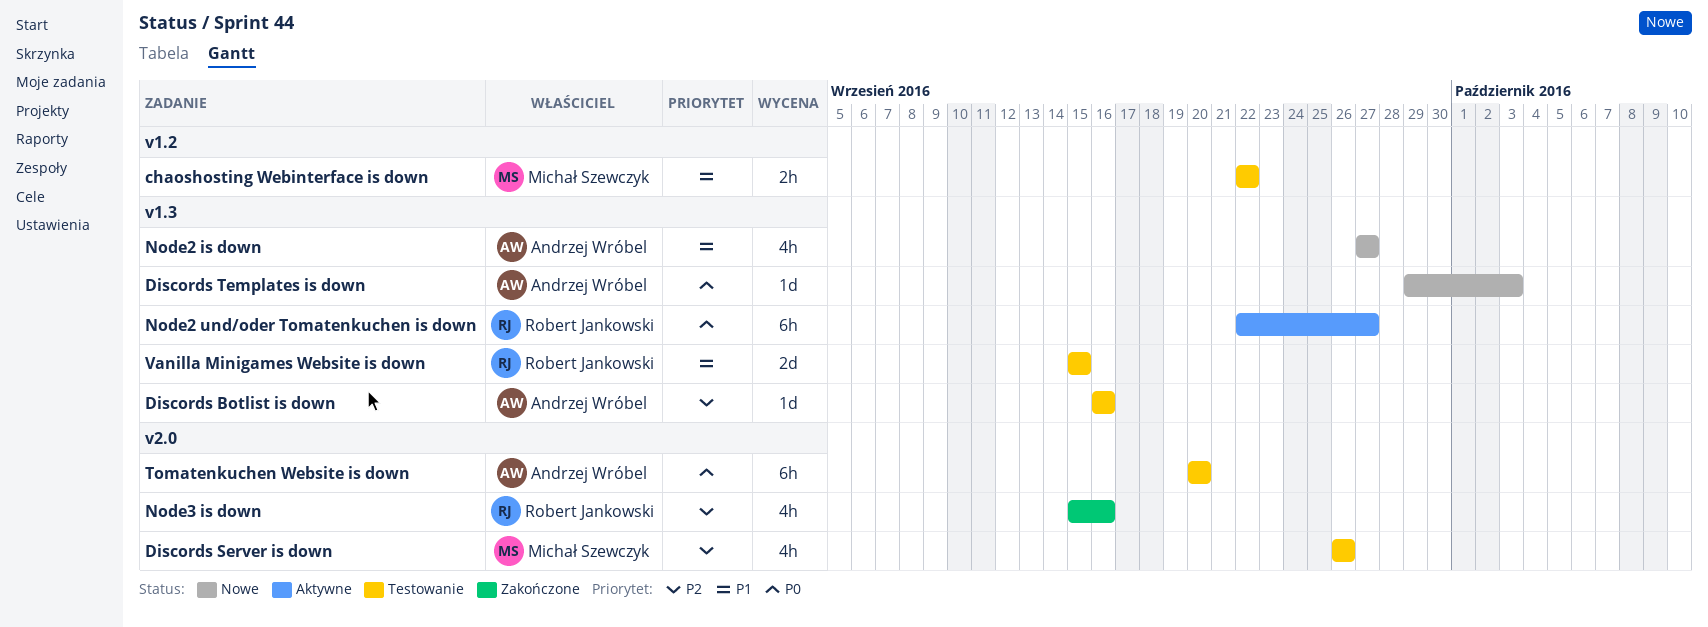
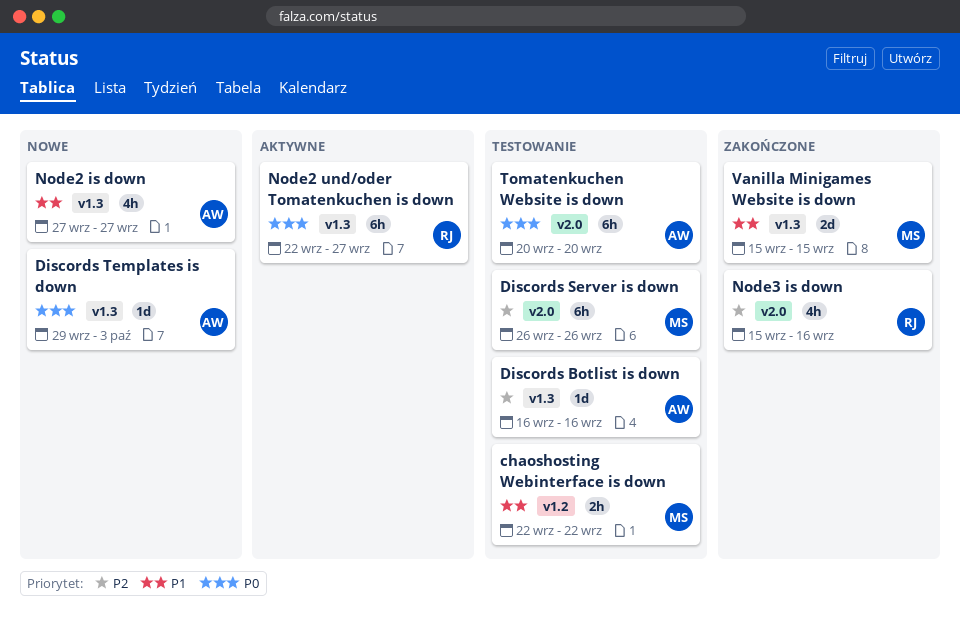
Discords Server is down, estimate: 4h -> 6h
Vanilla Minigames Website is down, status: Testowanie -> Zakończone
Vanilla Minigames Website is down, owner: Robert Jankowski -> Michał Szewczyk

